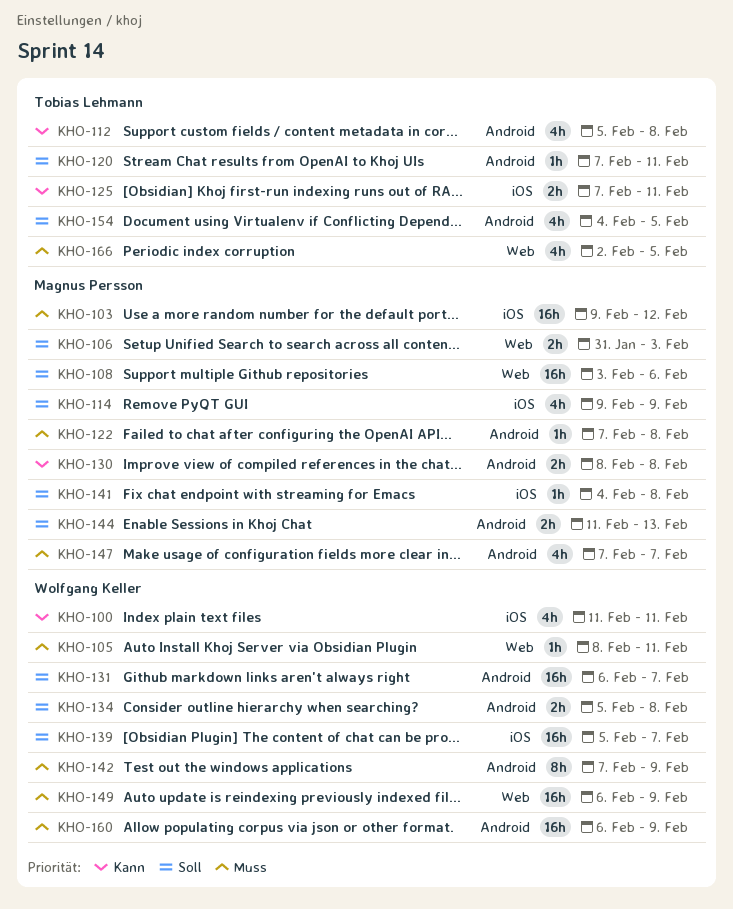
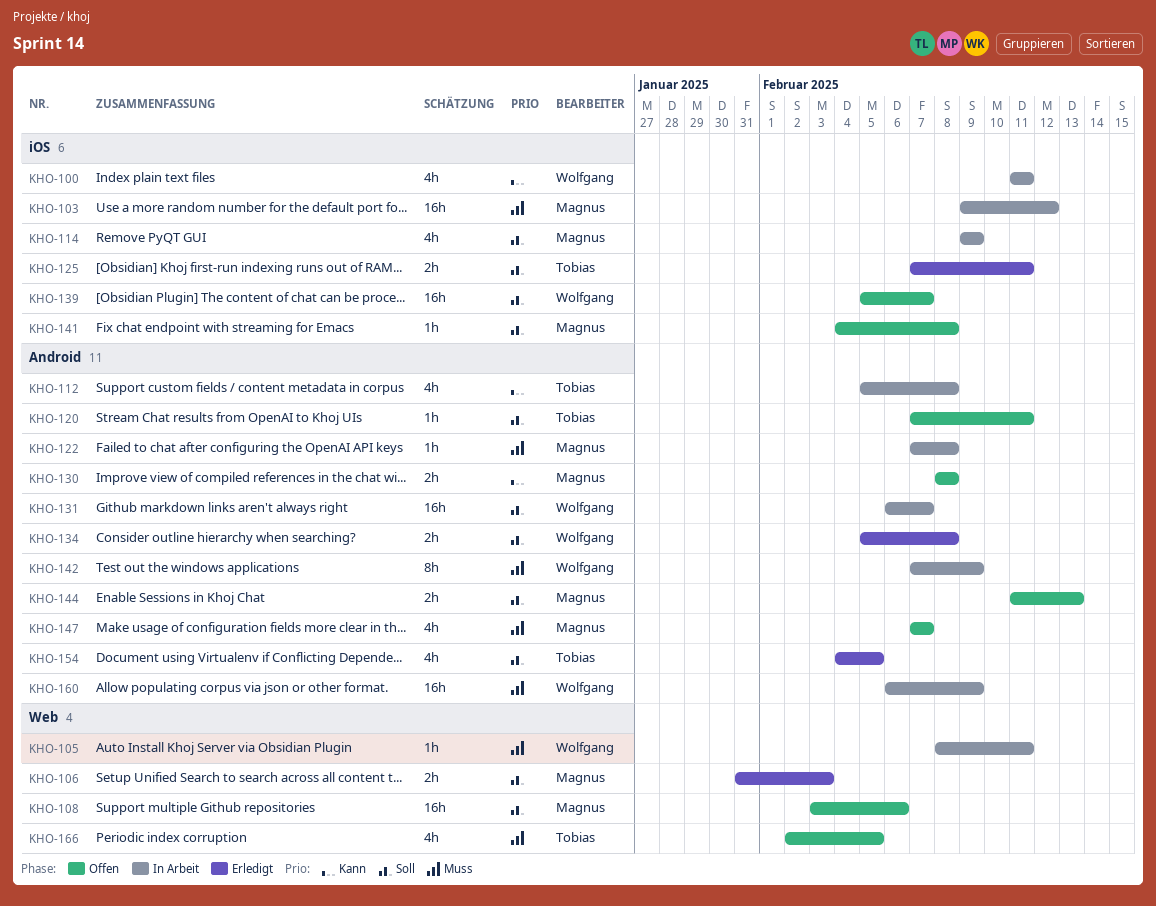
KHO-125, priority: Kann -> Soll
KHO-149: present -> none

